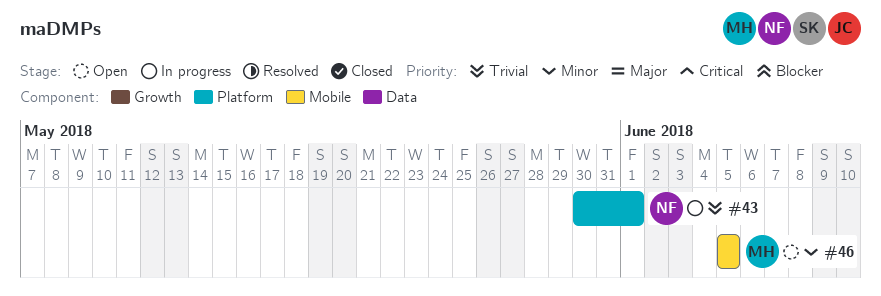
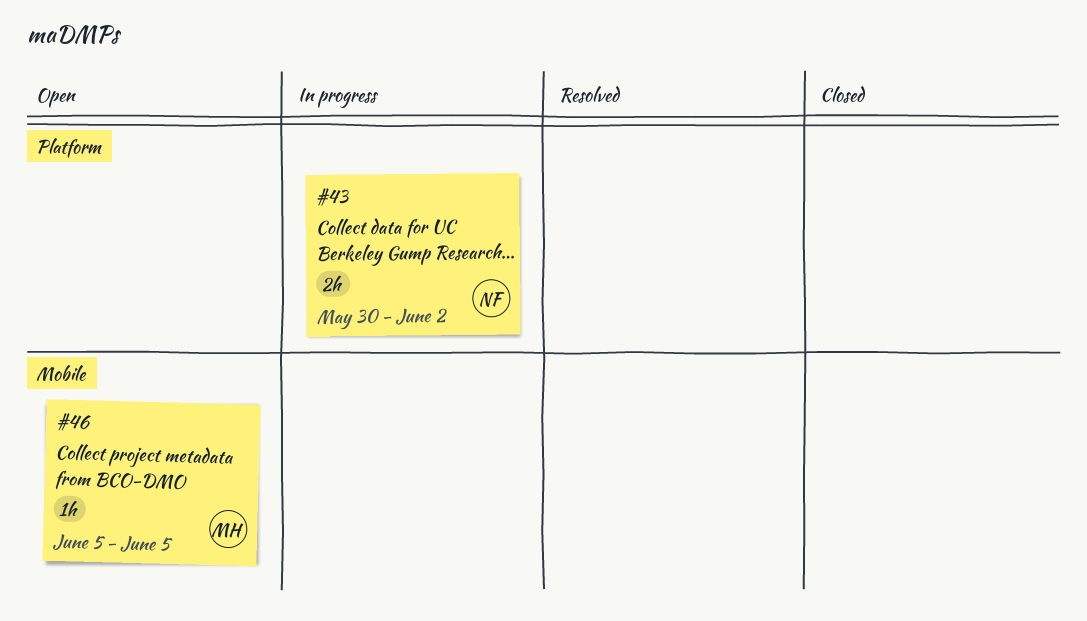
#43, due: Jun 1 -> Jun 2

